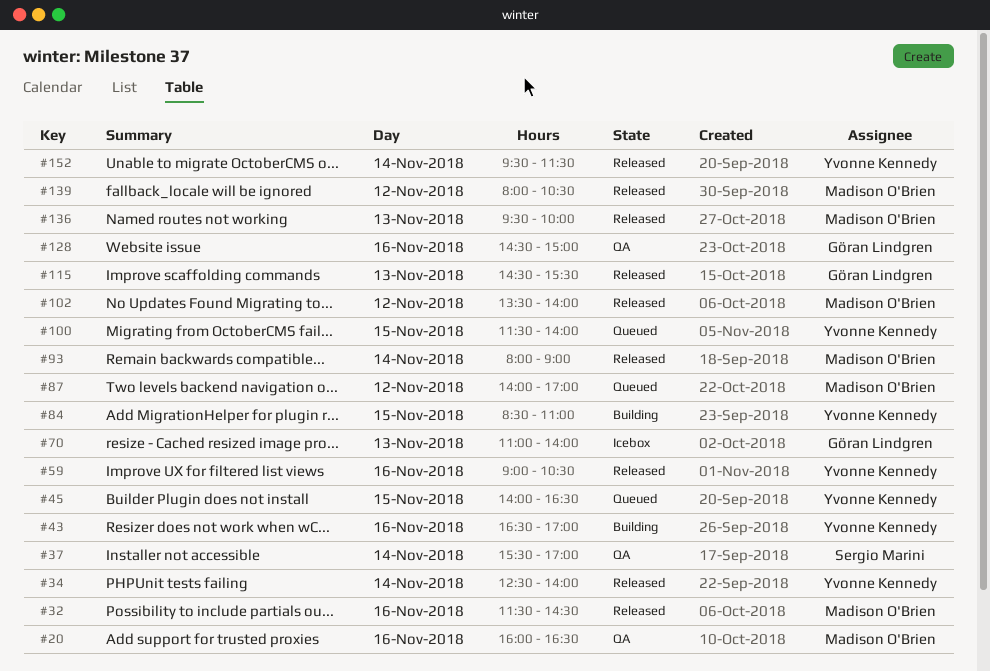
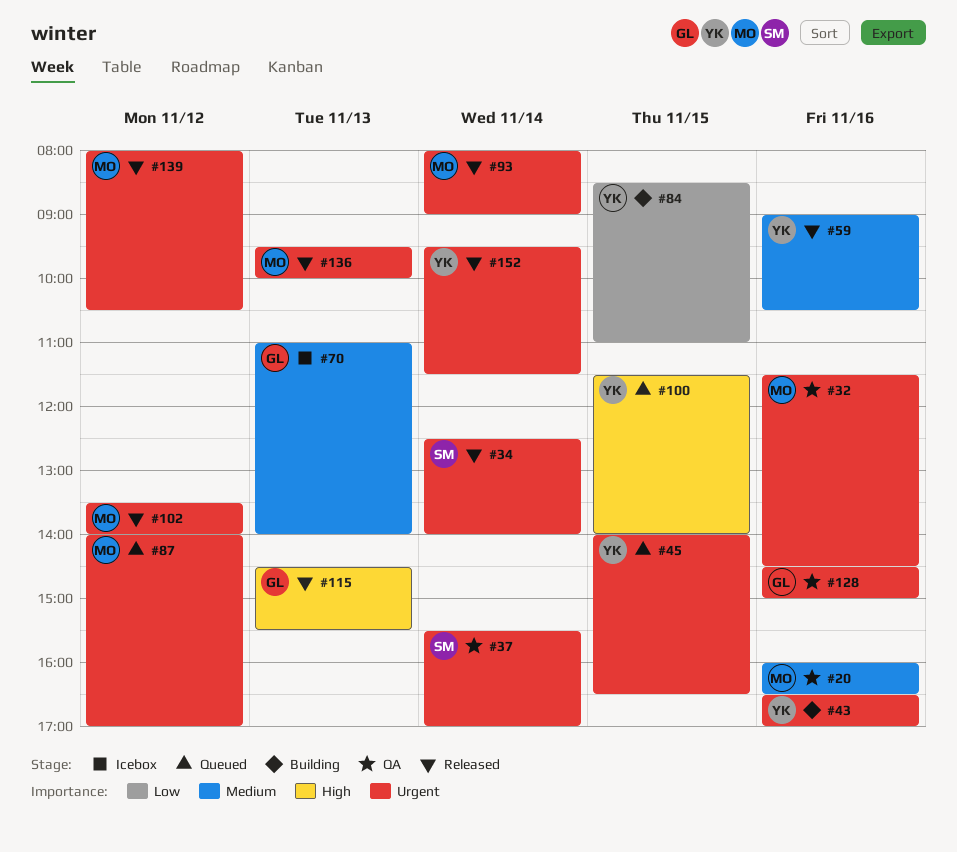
#32, status: Released -> QA
#34, owner: Yvonne Kennedy -> Sergio Marini

